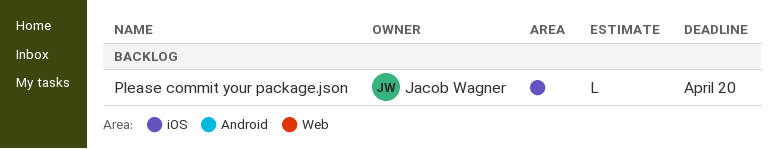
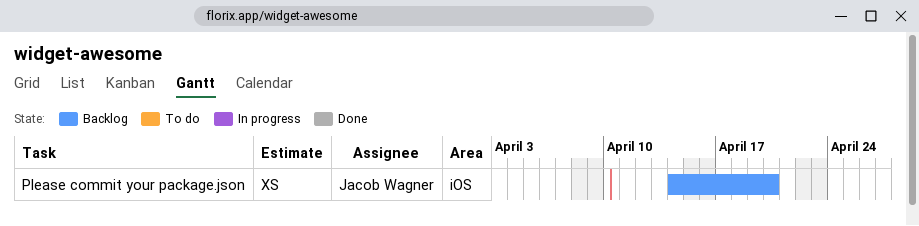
Please commit your package.json, estimate: L -> XS

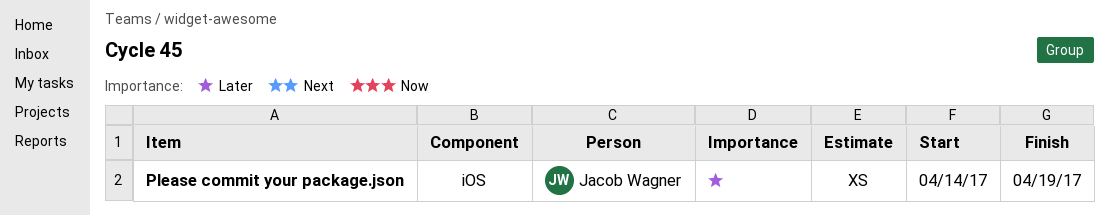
Please commit your package.json, due: Apr 20 -> Apr 19

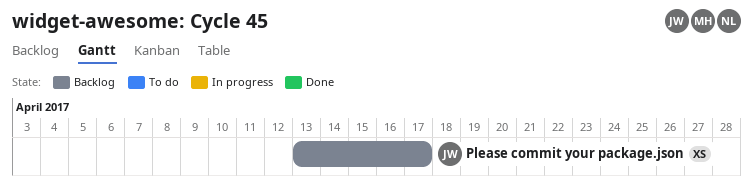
Please commit your package.json, start: Apr 14 -> Apr 13
Please commit your package.json, due: Apr 19 -> Apr 17

